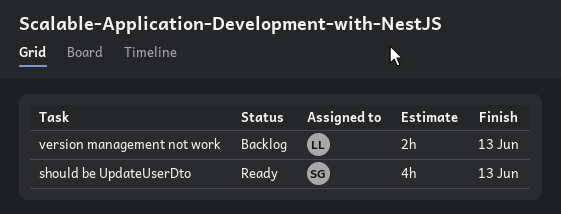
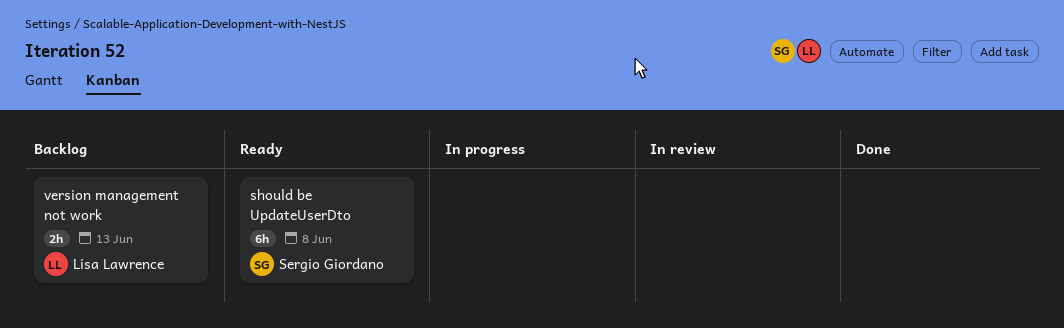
should be UpdateUserDto, estimate: 4h -> 6h
should be UpdateUserDto, due: Jun 13 -> Jun 8

